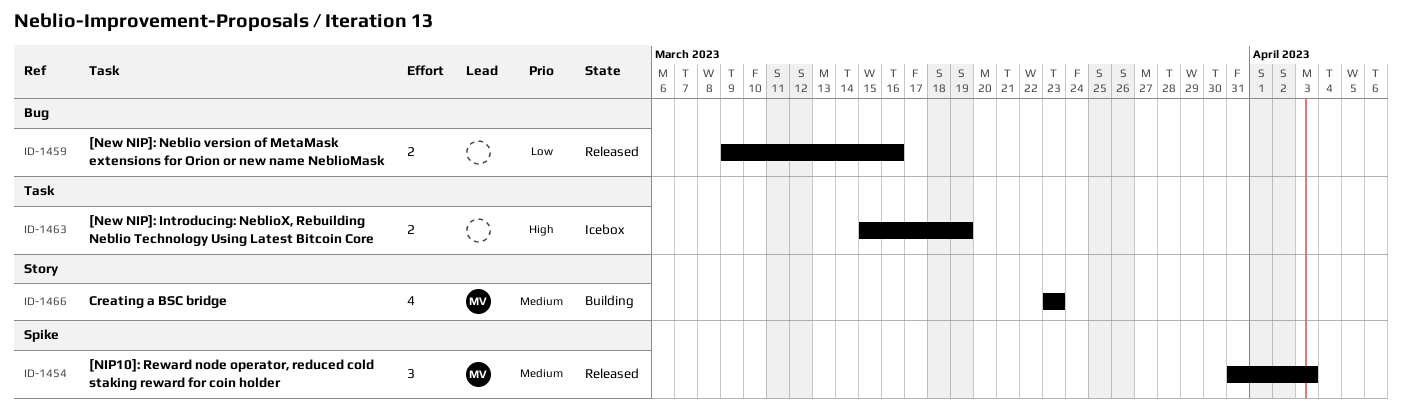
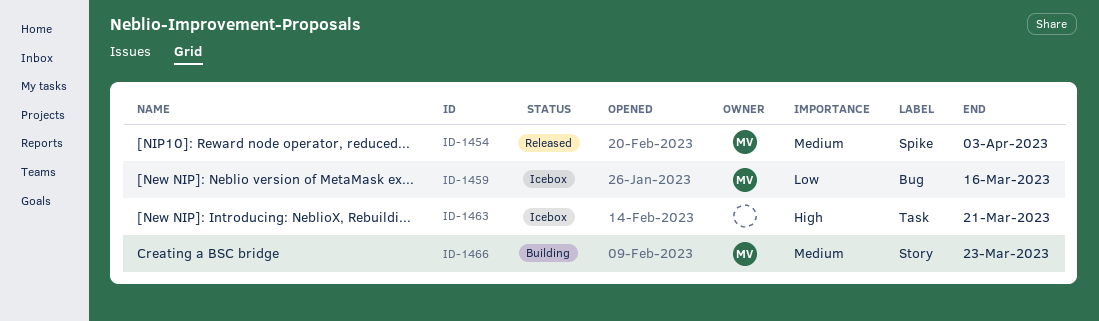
ID-1459, status: Released -> Icebox
ID-1459, owner: none -> MV
ID-1463, due: Mar 19 -> Mar 21

